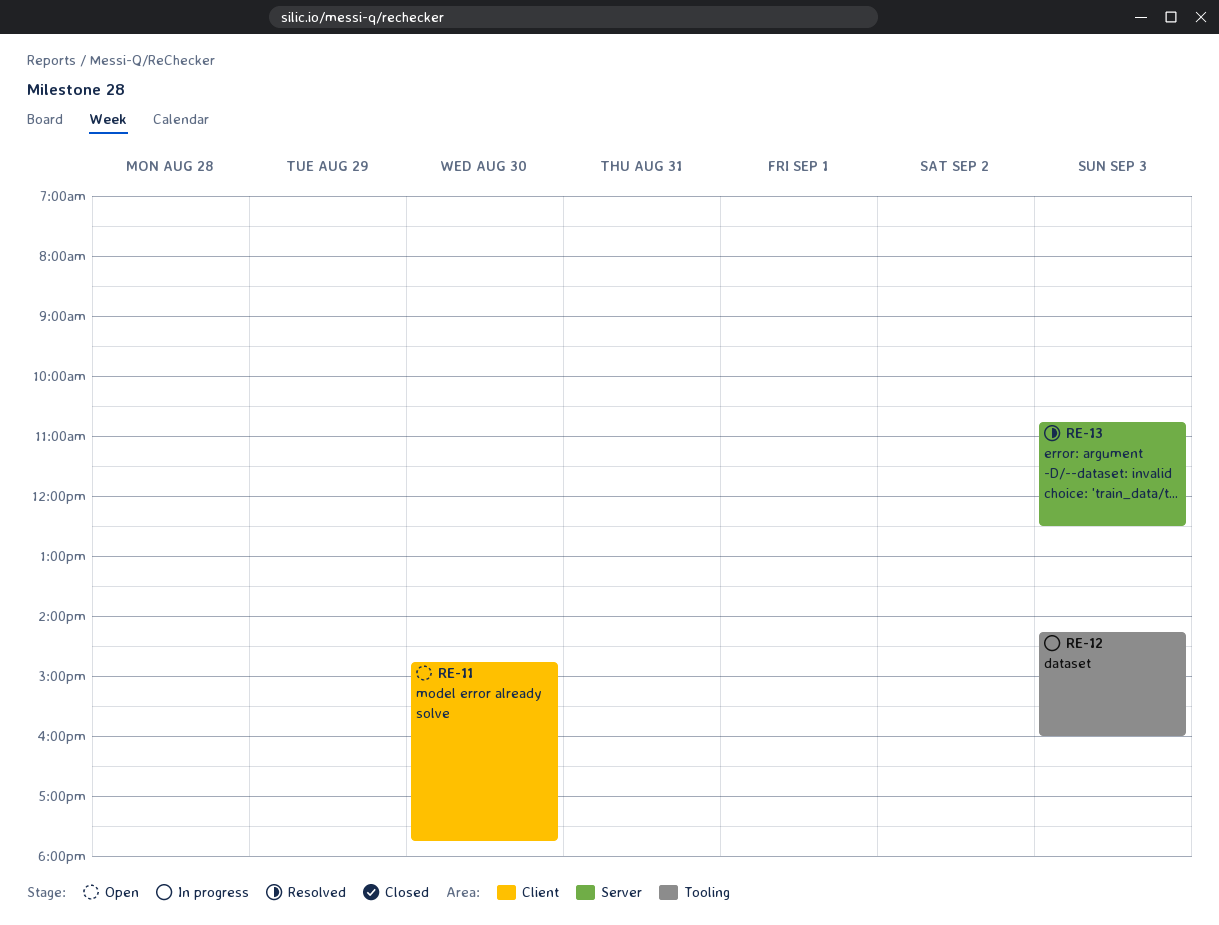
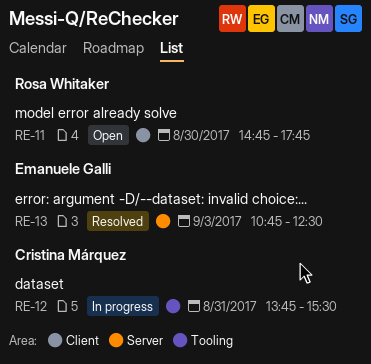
RE-12, day: Sep 3 -> Aug 31
RE-12, begins: 14:15 -> 13:45
RE-12, ends: 16:00 -> 15:30

